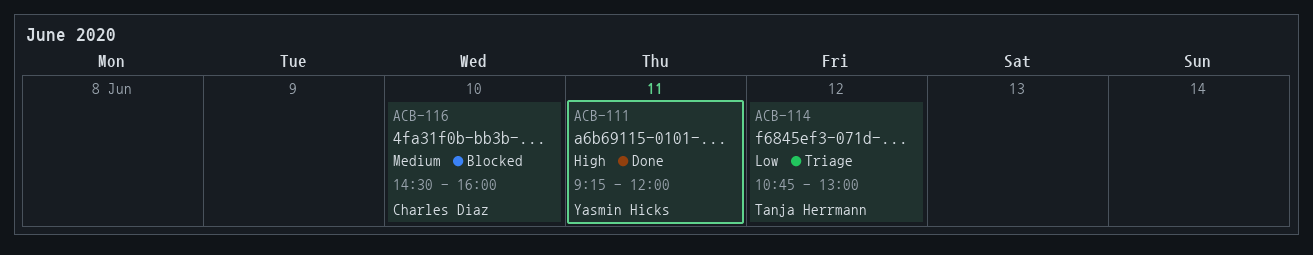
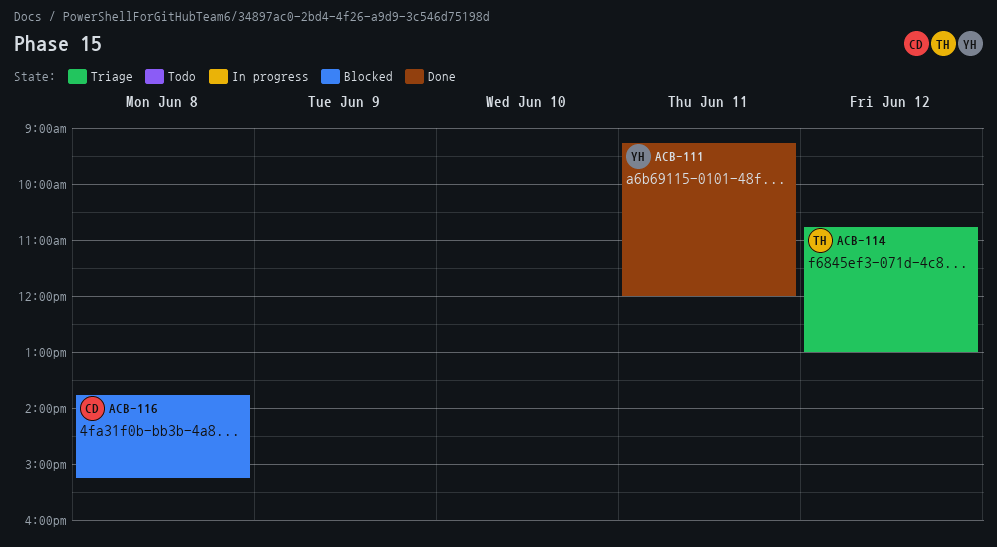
ACB-116, day: Jun 10 -> Jun 8
ACB-116, begins: 14:30 -> 13:45
ACB-116, ends: 16:00 -> 15:15

